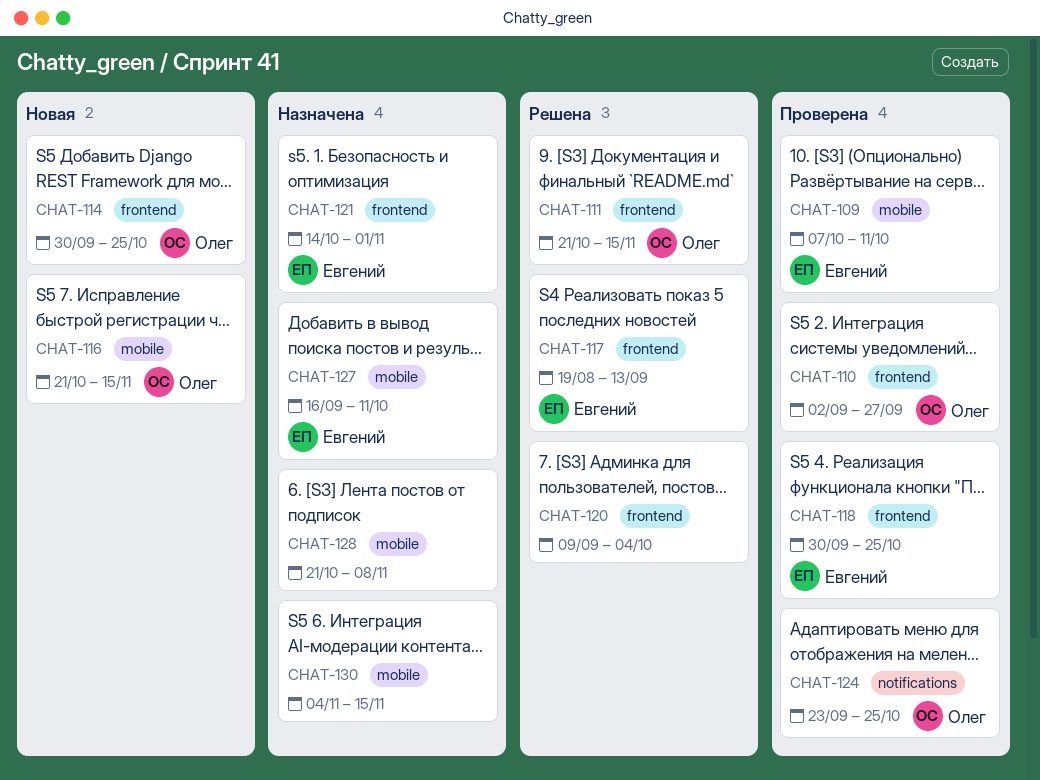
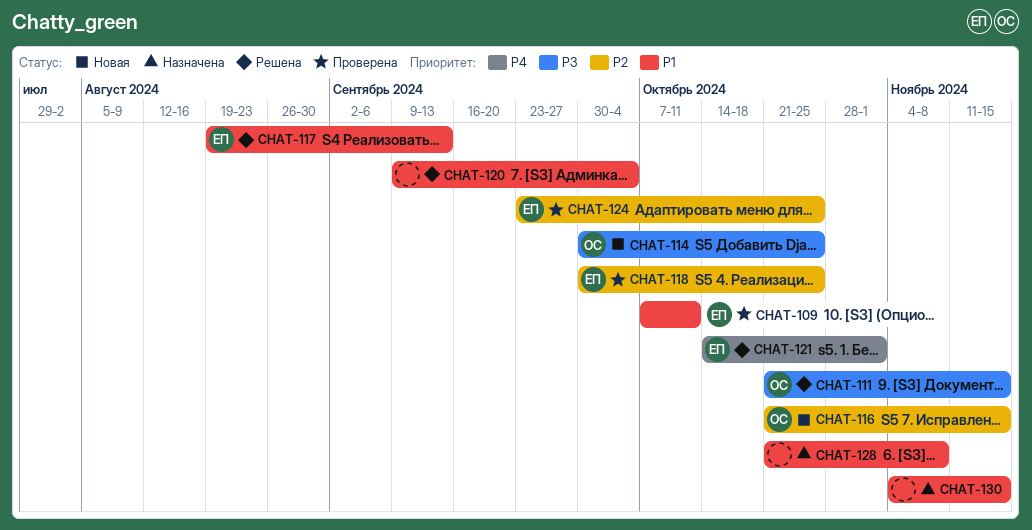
CHAT-110: present -> none
CHAT-121, status: Назначена -> Решена
CHAT-124, owner: Олег -> Евгений
CHAT-127: present -> none

